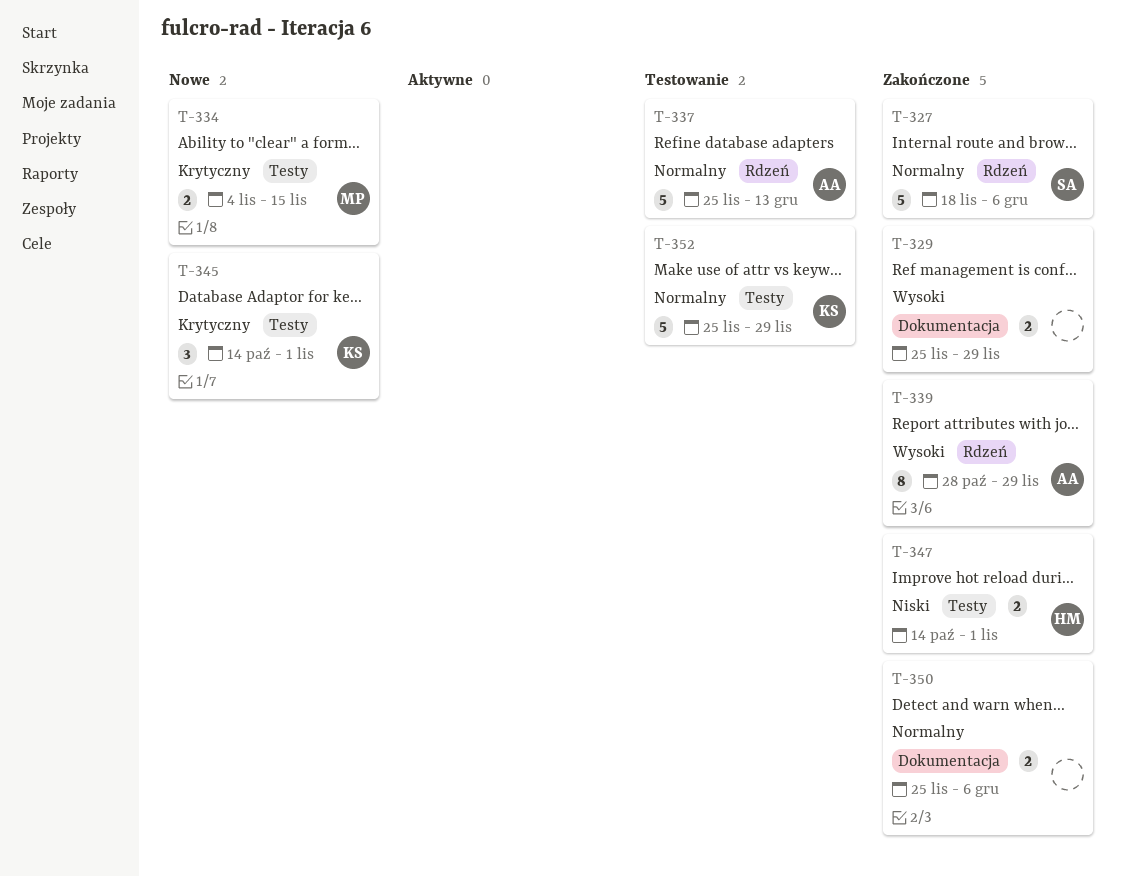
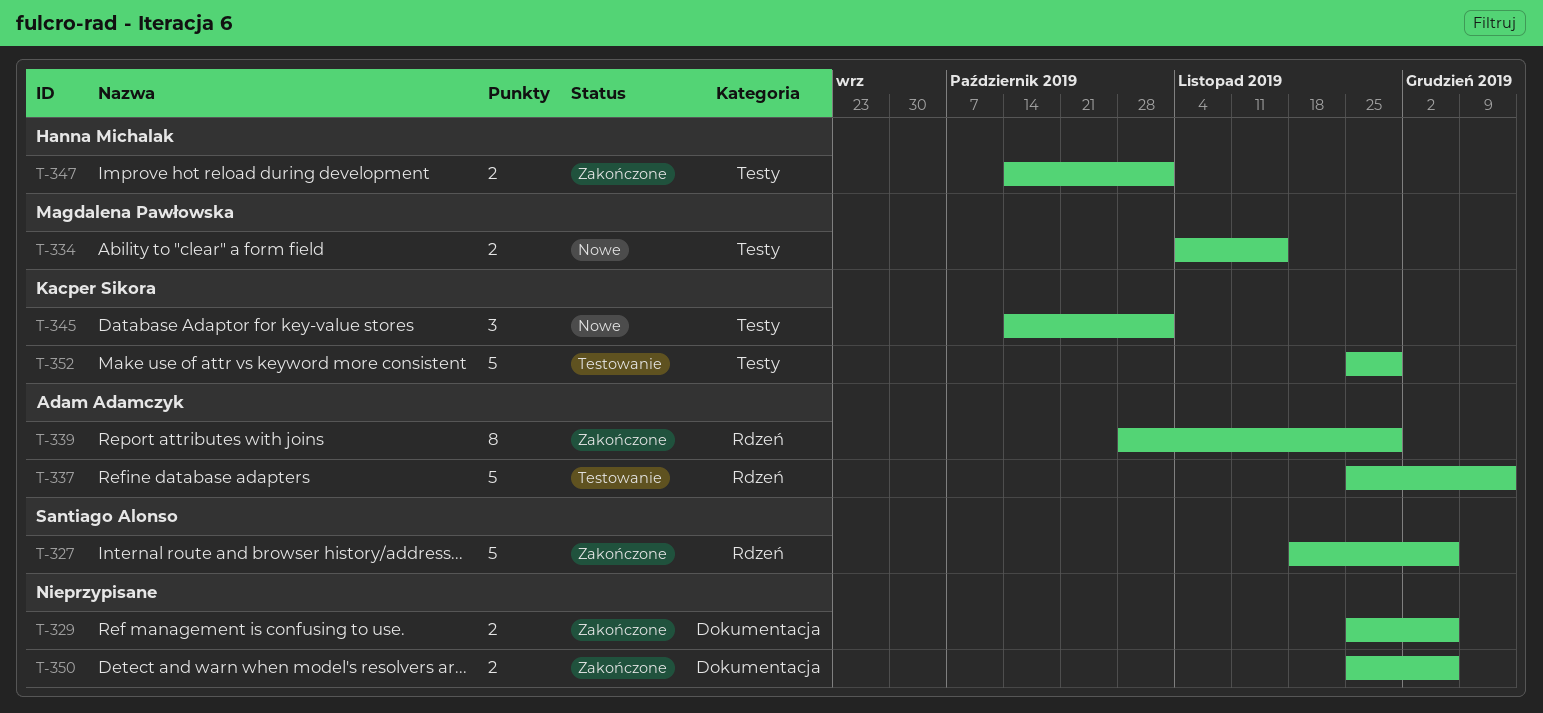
T-329, due: Nov 29 -> Dec 6

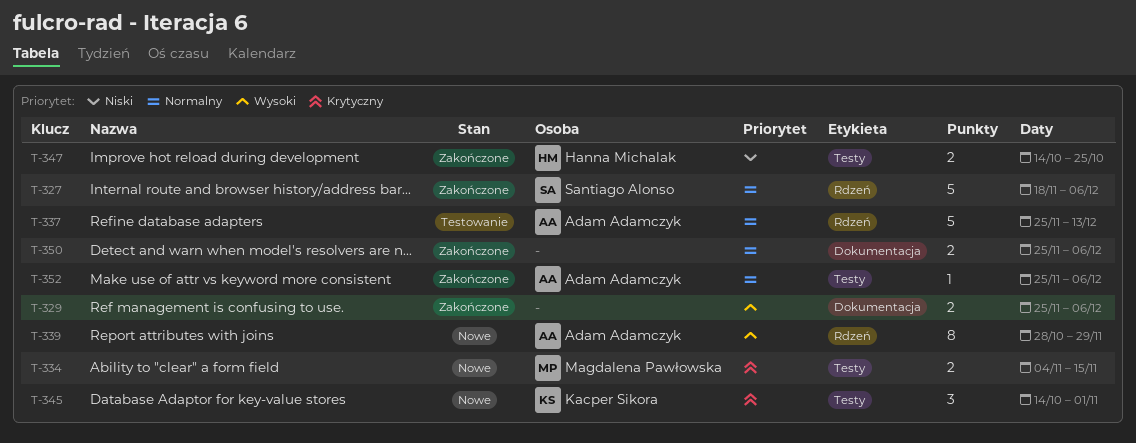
T-339, status: Zakończone -> Nowe
T-347, due: Nov 1 -> Oct 25
T-352, status: Testowanie -> Zakończone
T-352, owner: Kacper Sikora -> Adam Adamczyk
T-352, estimate: 5 -> 1
T-352, due: Nov 29 -> Dec 6

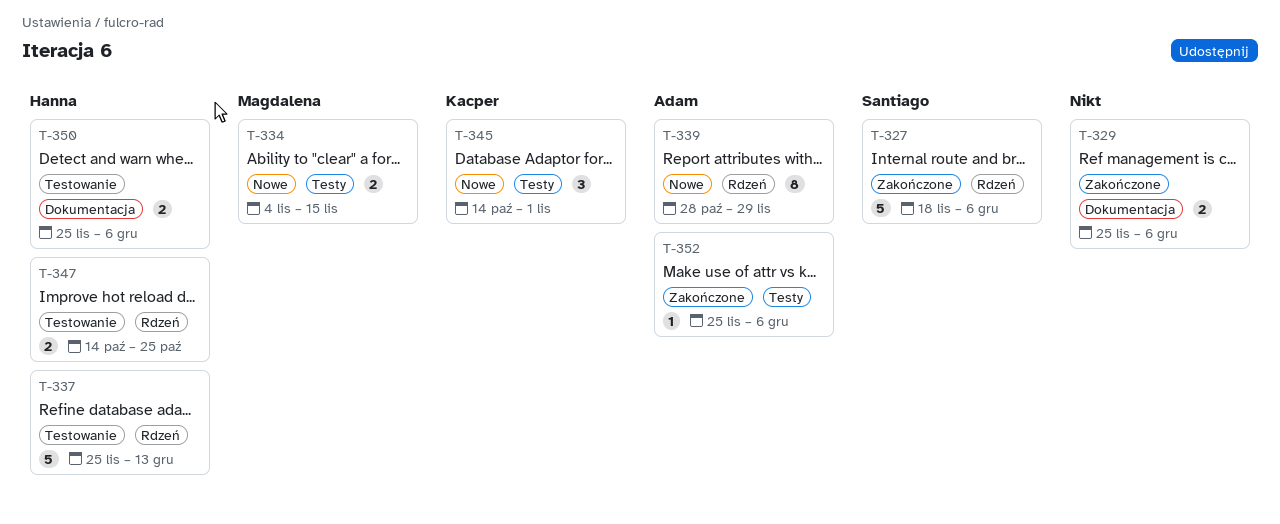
T-337, owner: Adam Adamczyk -> Hanna Michalak
T-347, status: Zakończone -> Testowanie
T-347, label: Testy -> Rdzeń
T-350, status: Zakończone -> Testowanie
T-350, owner: none -> Hanna Michalak

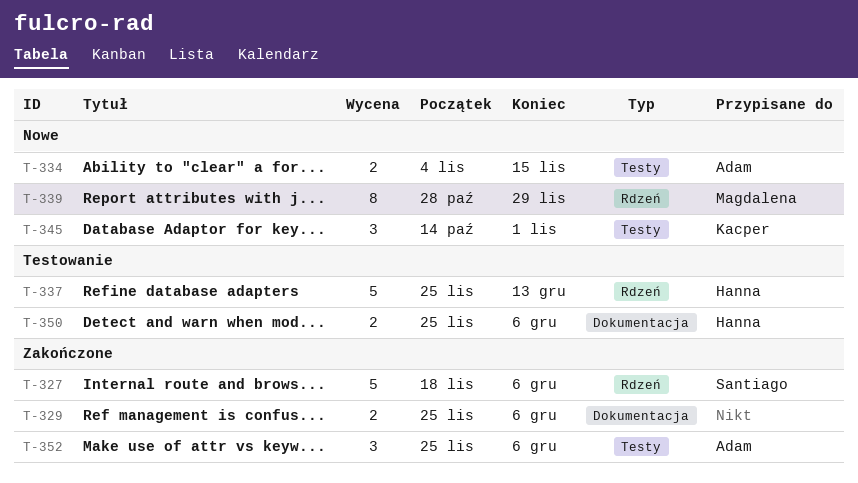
T-334, owner: Magdalena -> Adam
T-339, owner: Adam -> Magdalena
T-347: present -> none
T-352, estimate: 1 -> 3

